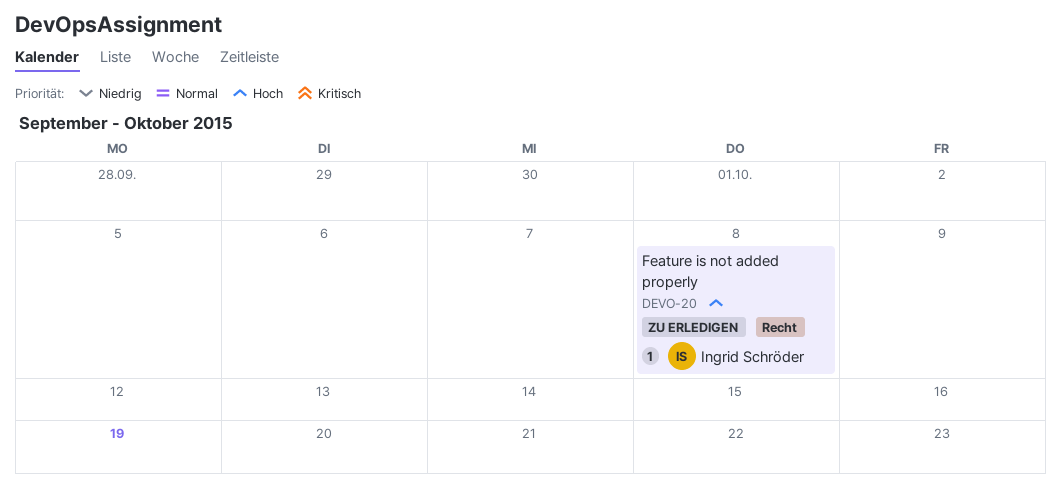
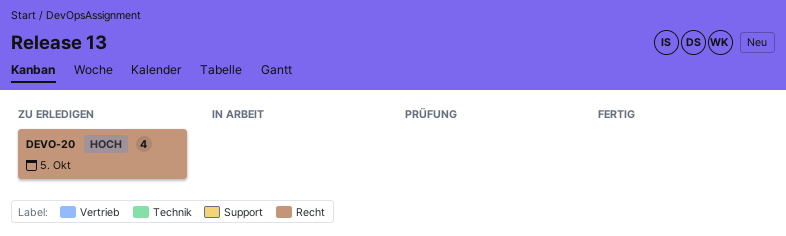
DEVO-20, estimate: 1 -> 4
DEVO-20, due: Oct 8 -> Oct 5

